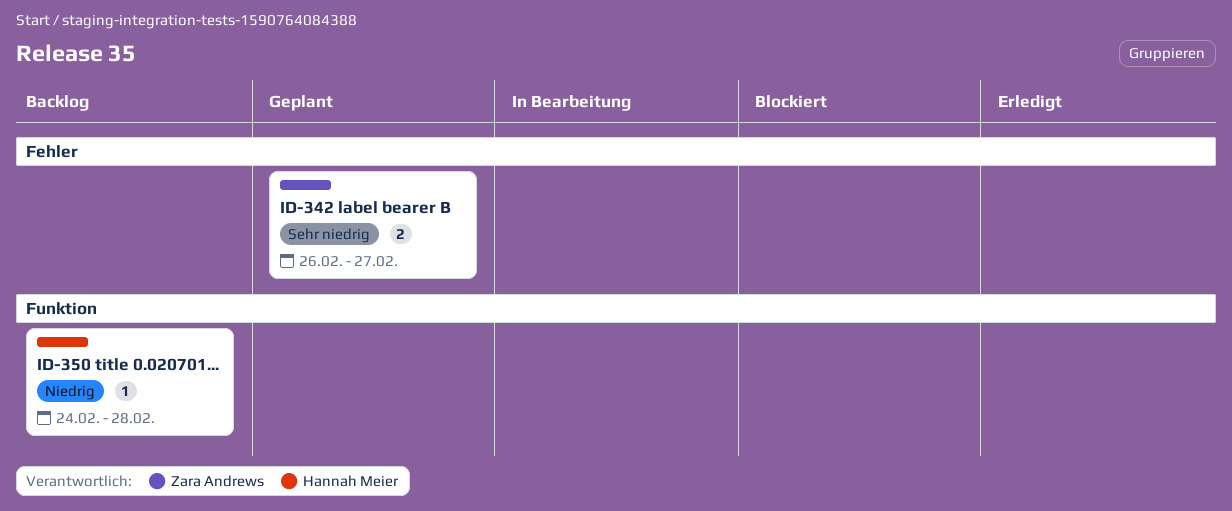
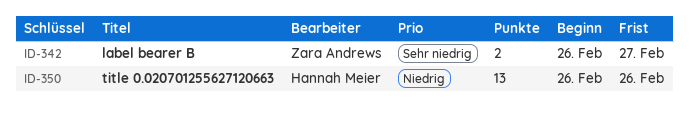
ID-350, estimate: 1 -> 13
ID-350, start: Feb 24 -> Feb 26
ID-350, due: Feb 28 -> Feb 26

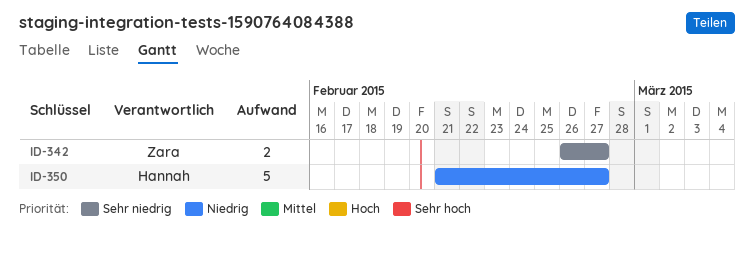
ID-350, estimate: 13 -> 5
ID-350, start: Feb 26 -> Feb 21
ID-350, due: Feb 26 -> Feb 27

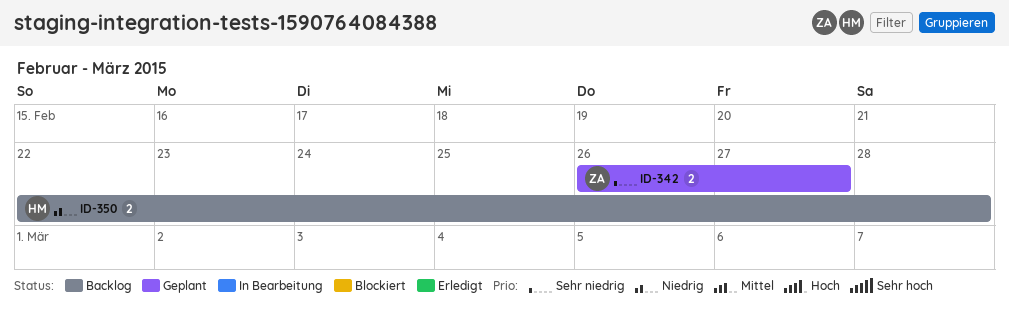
ID-350, estimate: 5 -> 2
ID-350, start: Feb 21 -> Feb 22
ID-350, due: Feb 27 -> Feb 28

